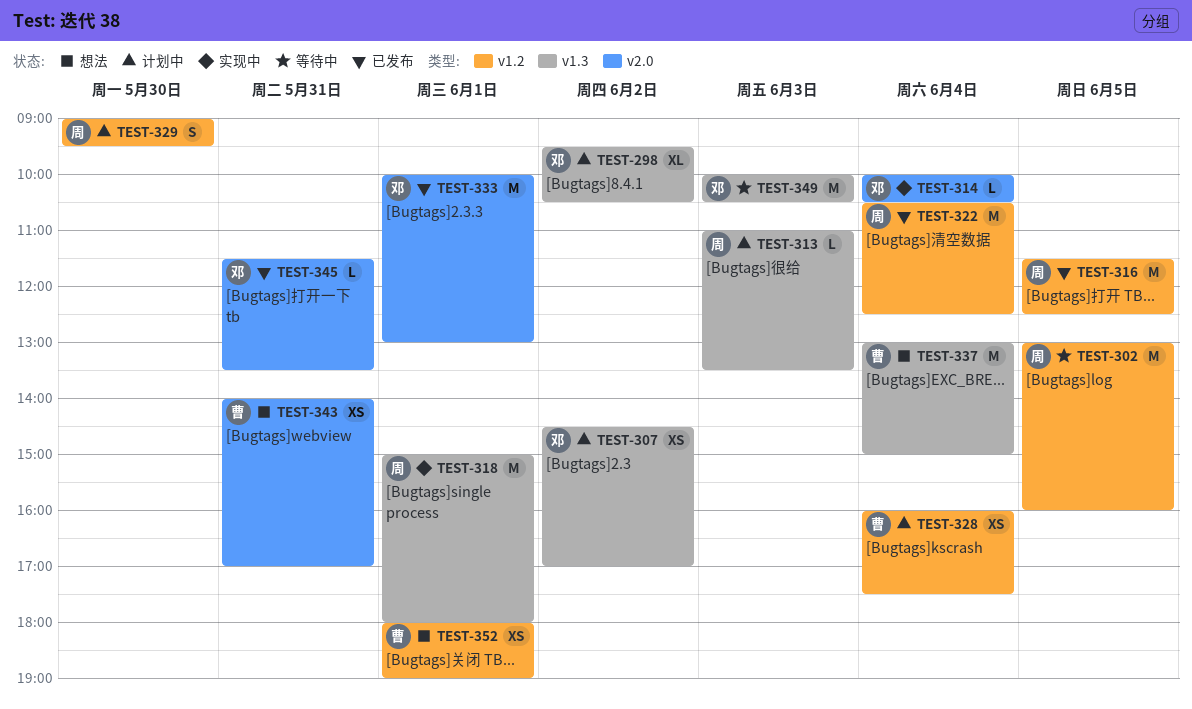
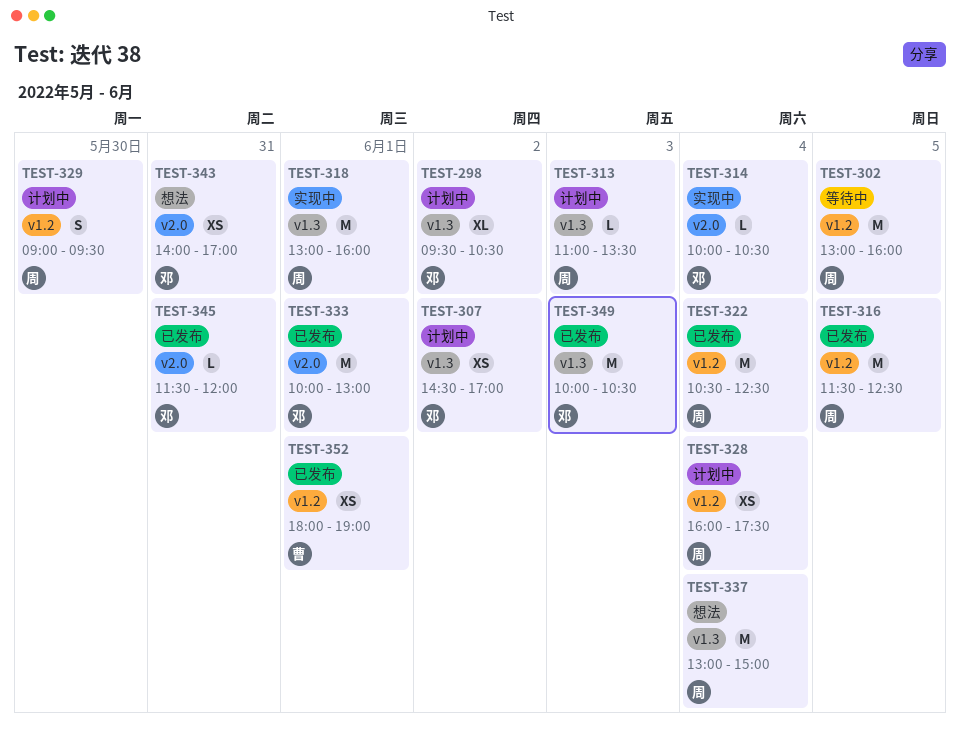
TEST-318, begins: 15:00 -> 13:00
TEST-318, ends: 18:00 -> 16:00
TEST-328, owner: 曹 -> 周
TEST-337, owner: 曹 -> 周
TEST-343, owner: 曹 -> 邓
TEST-345, ends: 13:30 -> 12:00
TEST-349, status: 等待中 -> 已发布
TEST-352, status: 想法 -> 已发布

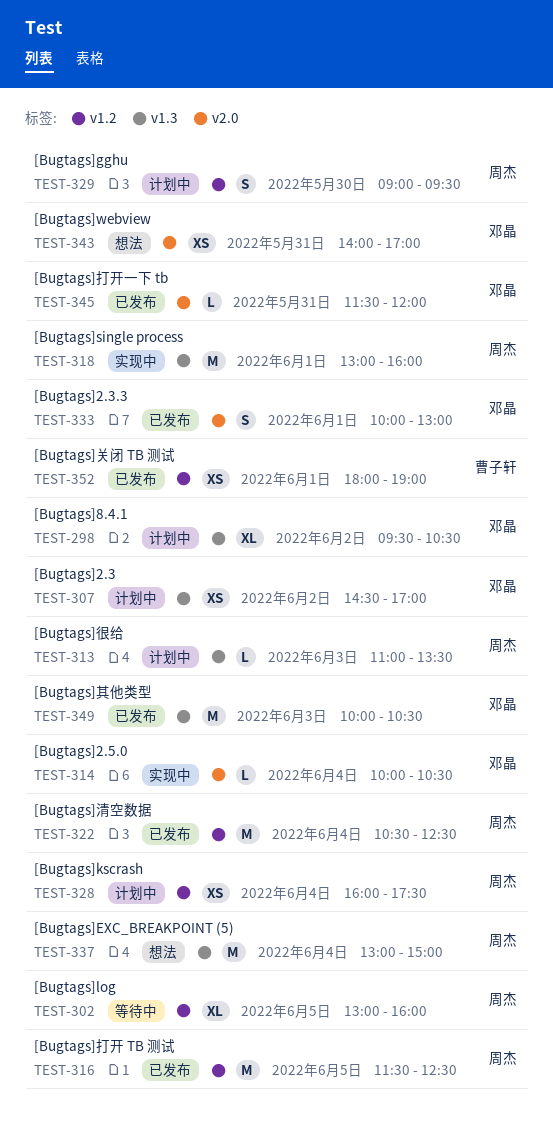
TEST-302, estimate: M -> XL
TEST-333, estimate: M -> S

